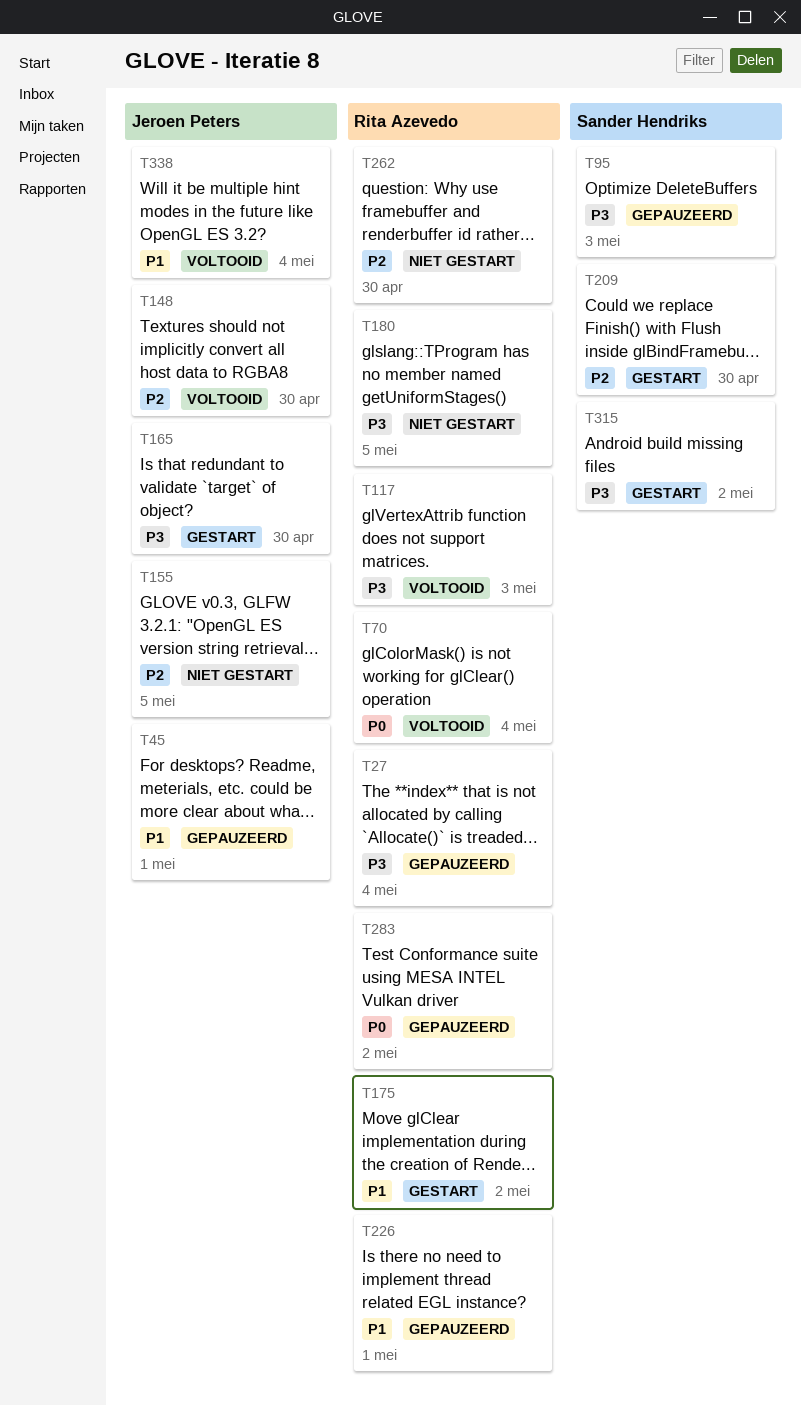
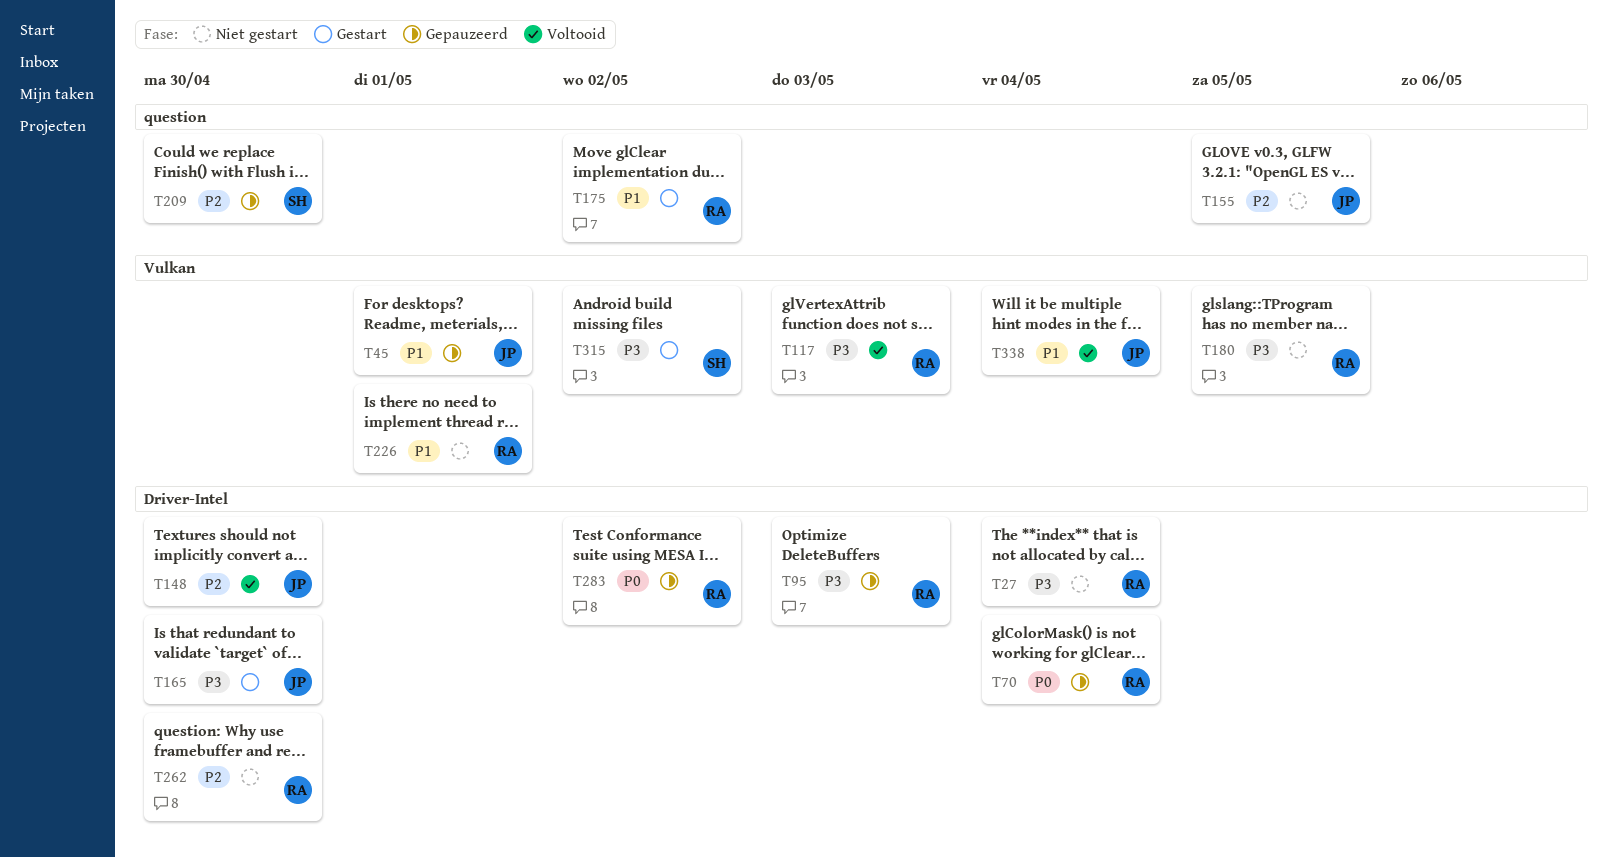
T27, status: Gepauzeerd -> Niet gestart
T70, status: Voltooid -> Gepauzeerd
T95, owner: Sander Hendriks -> Rita Azevedo
T209, status: Gestart -> Gepauzeerd
T226, status: Gepauzeerd -> Niet gestart

